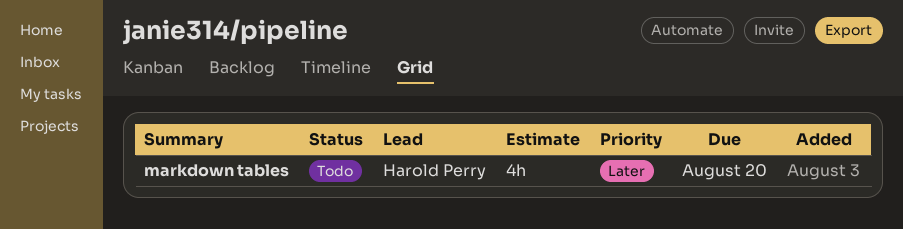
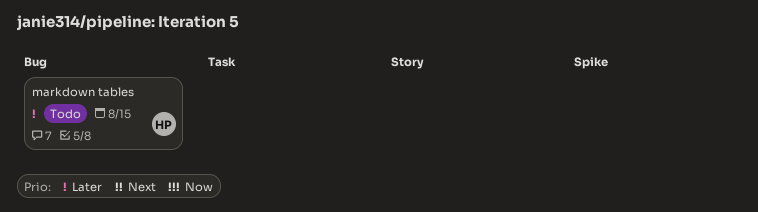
markdown tables, due: Aug 20 -> Aug 15

